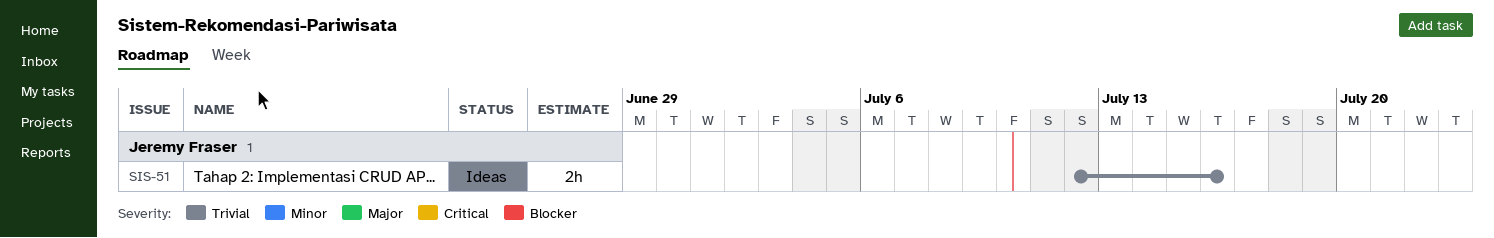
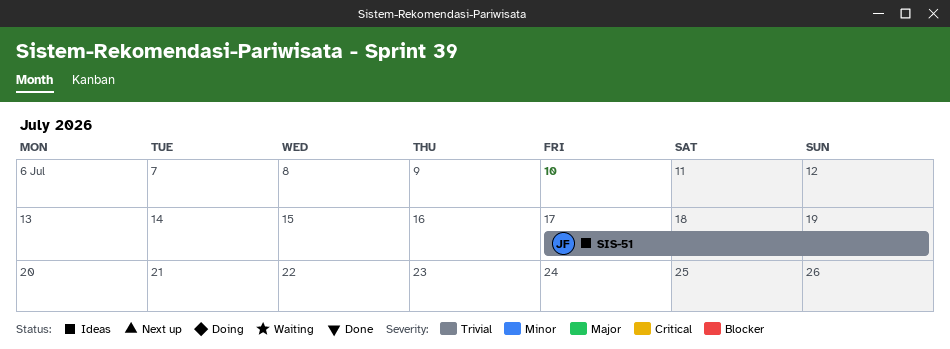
SIS-51, start: Jul 12 -> Jul 17
SIS-51, due: Jul 16 -> Jul 19

